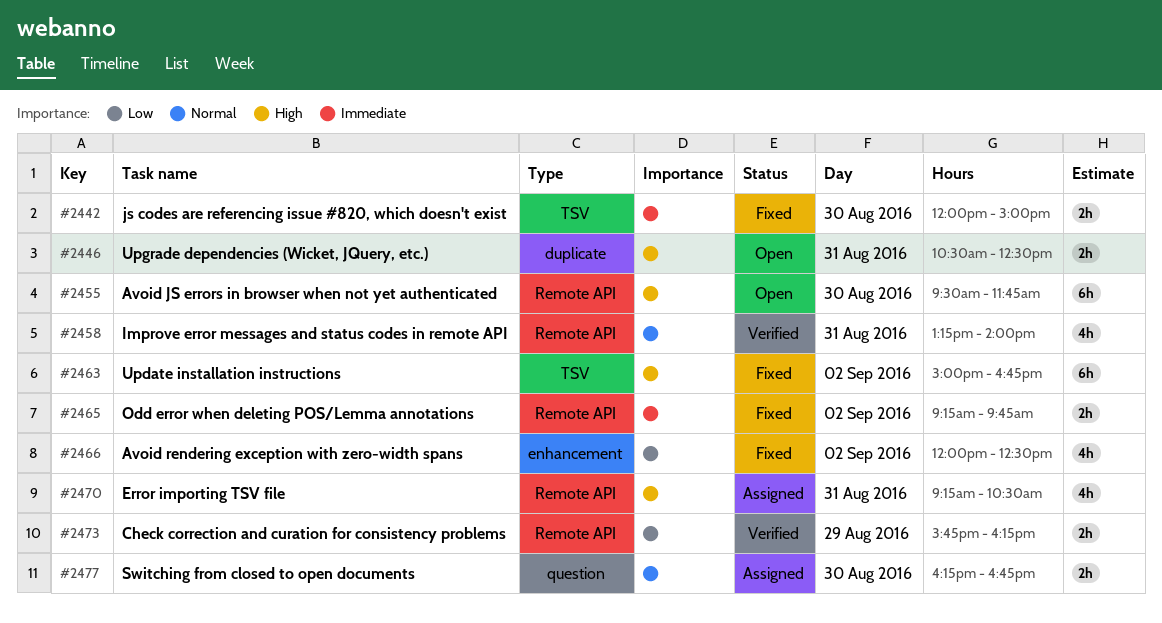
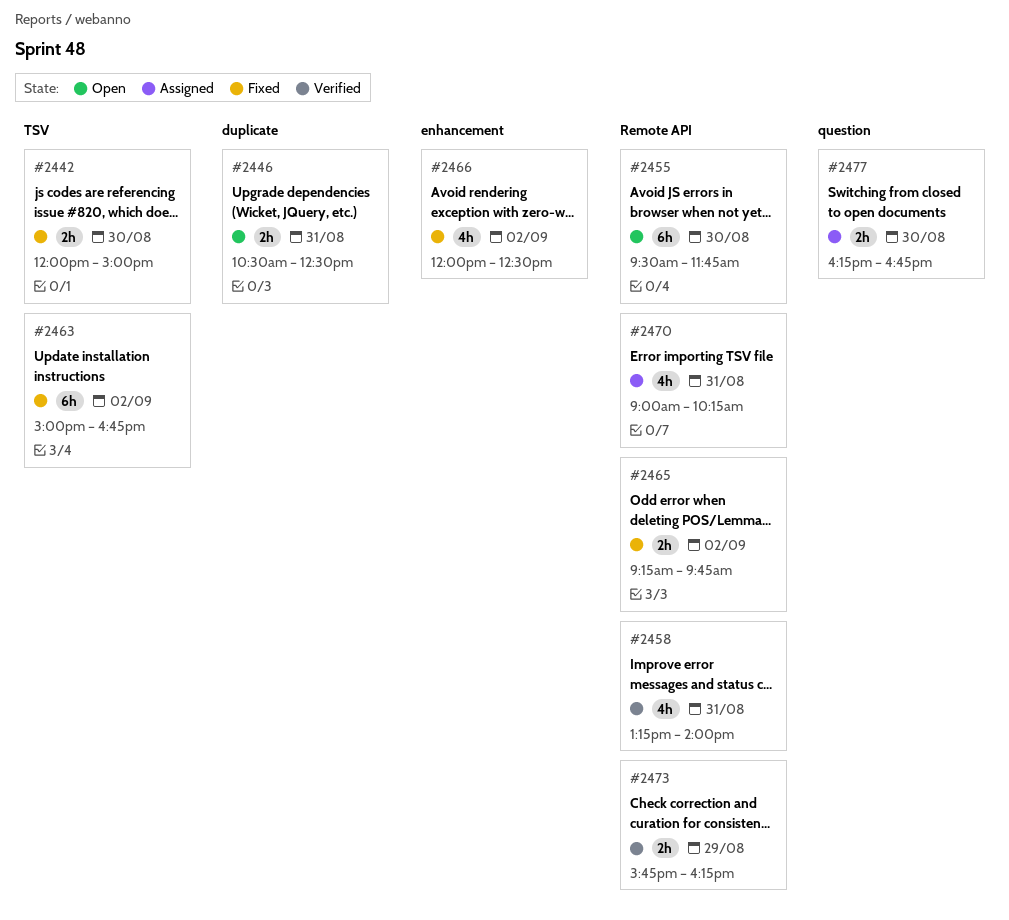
#2470, begins: 09:15 -> 09:00
#2470, ends: 10:30 -> 10:15

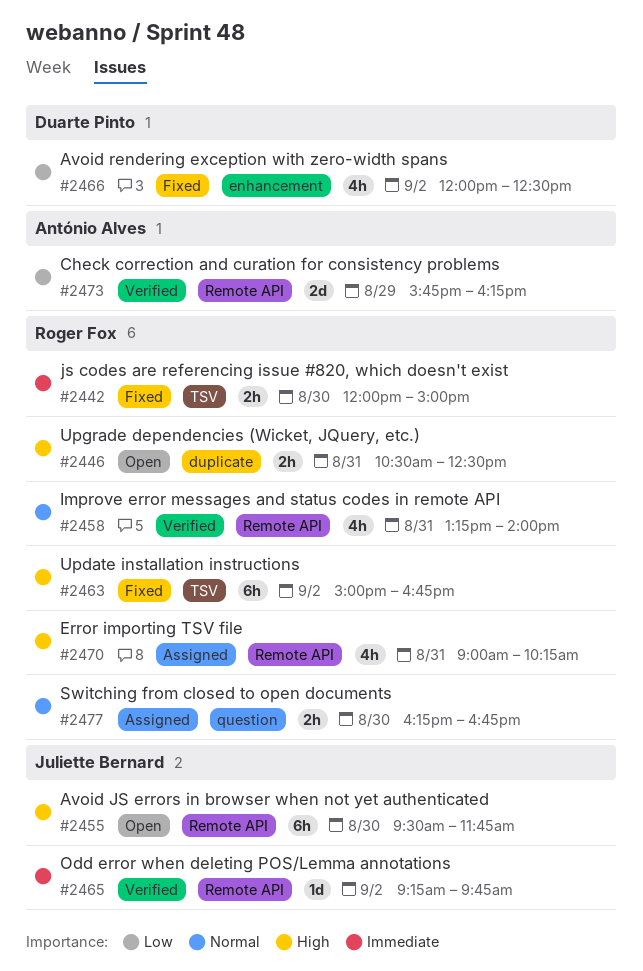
#2465, status: Fixed -> Verified
#2465, estimate: 2h -> 1d
#2473, estimate: 2h -> 2d

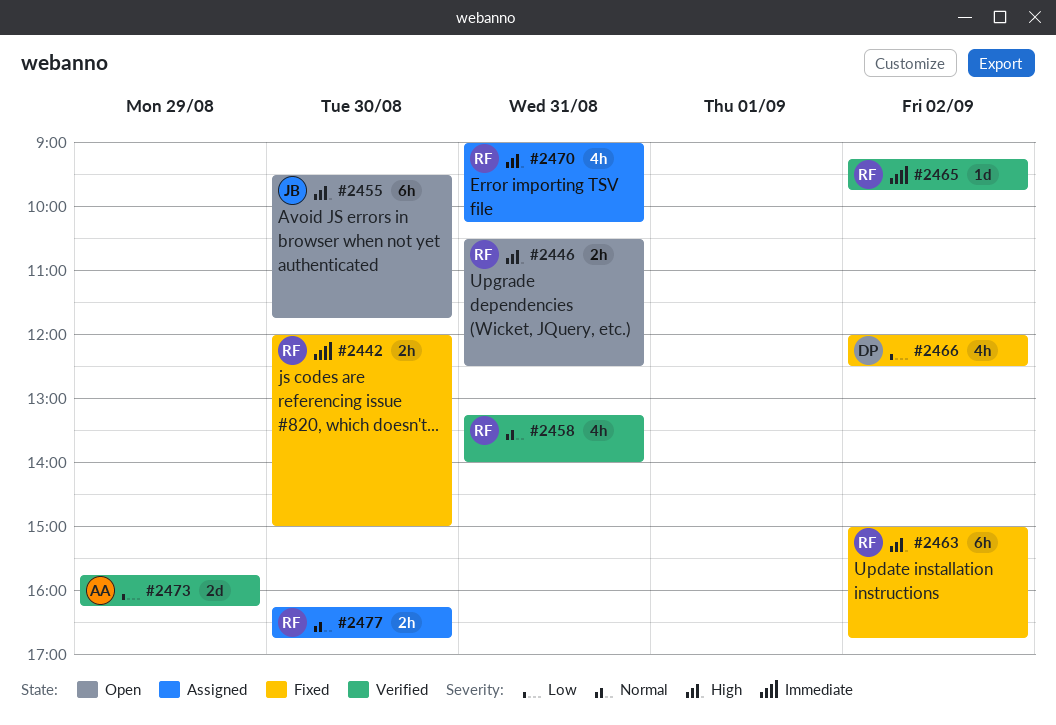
#2465, owner: Juliette Bernard -> Roger Fox

